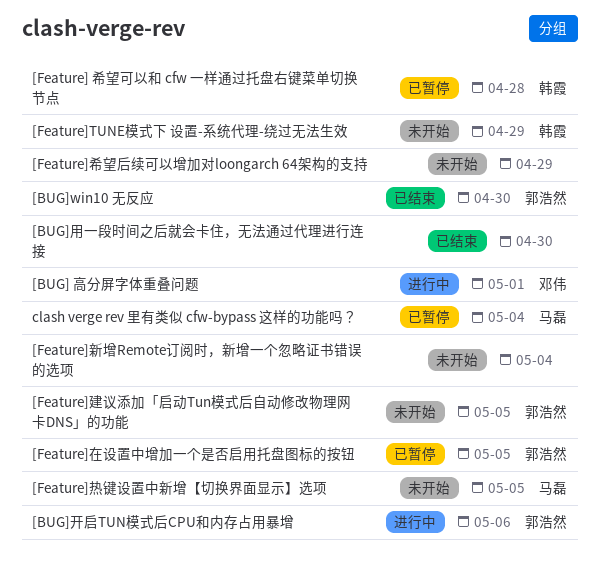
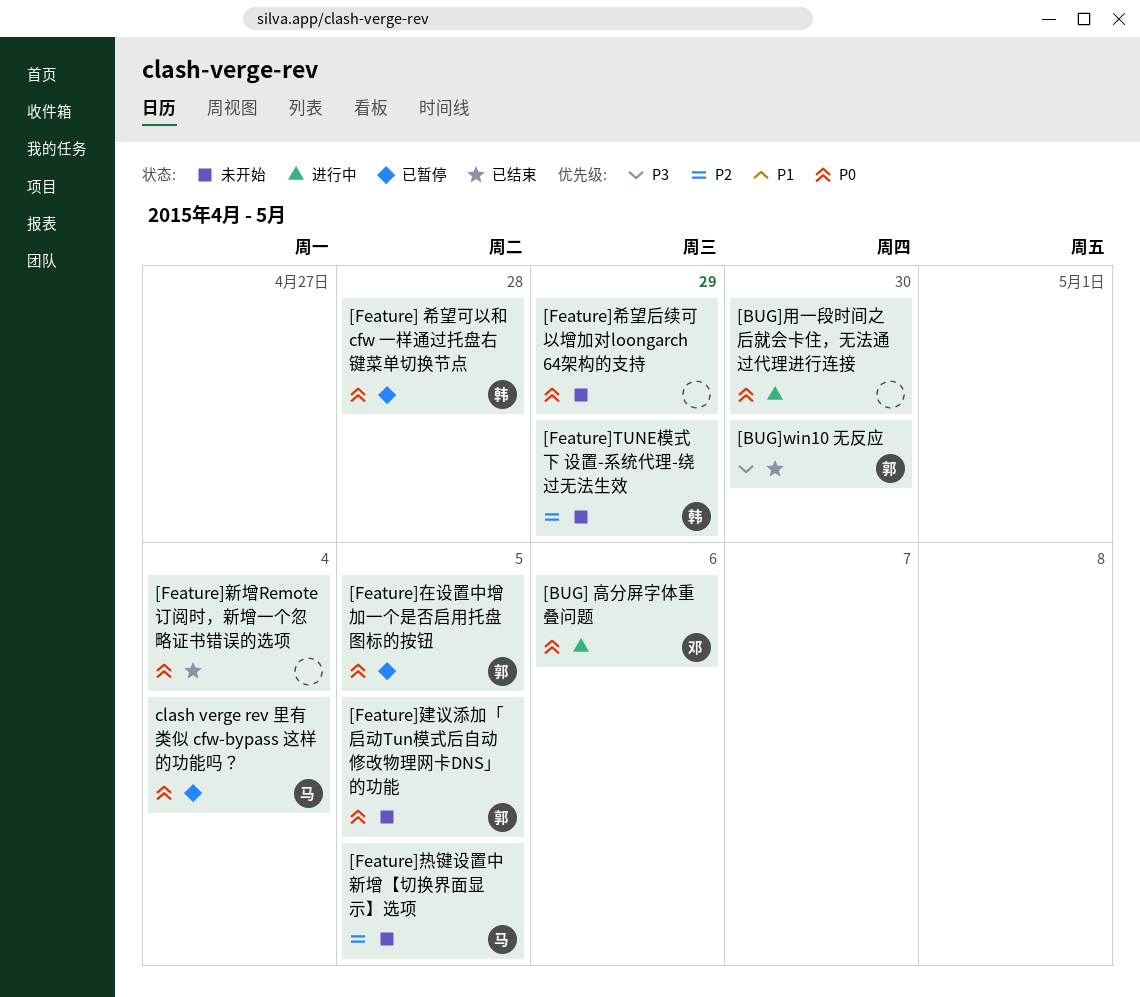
[BUG] 高分屏字体重叠问题, due: May 1 -> May 6
[BUG]开启TUN模式后CPU和内存占用暴增: present -> none
[BUG]用一段时间之后就会卡住，无法通过代理进行连接, status: 已结束 -> 进行中
[Feature]新增Remote订阅时，新增一个忽略证书错误的选项, status: 未开始 -> 已结束

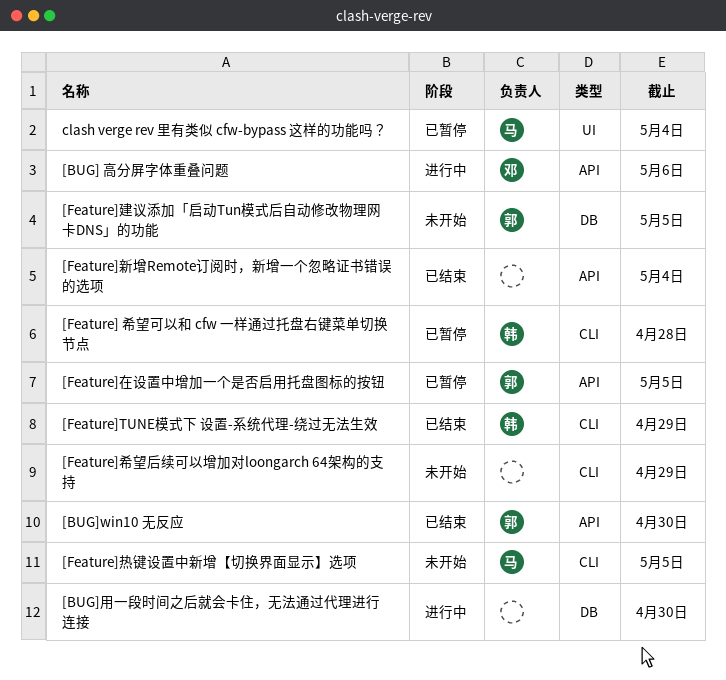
[Feature]TUNE模式下 设置-系统代理-绕过无法生效, status: 未开始 -> 已结束

